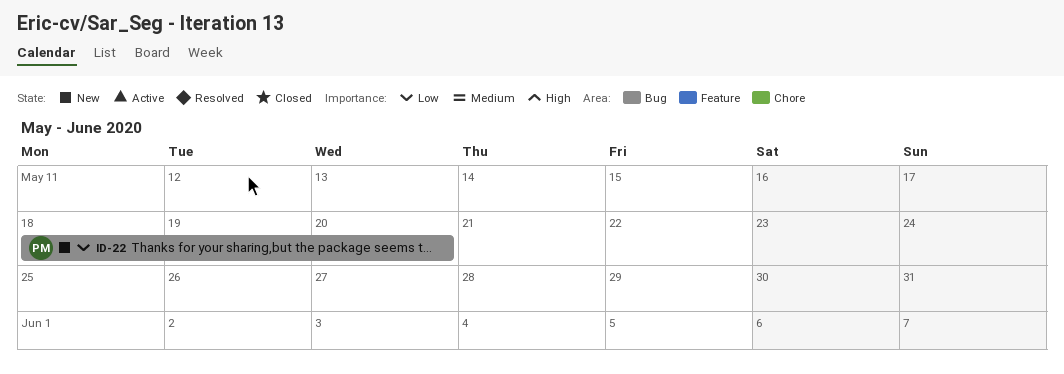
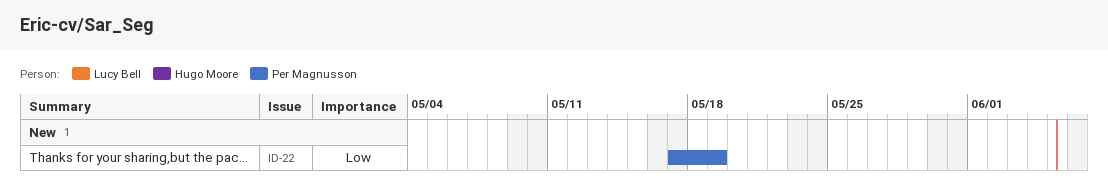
ID-22, start: May 18 -> May 17
ID-22, due: May 20 -> May 19

